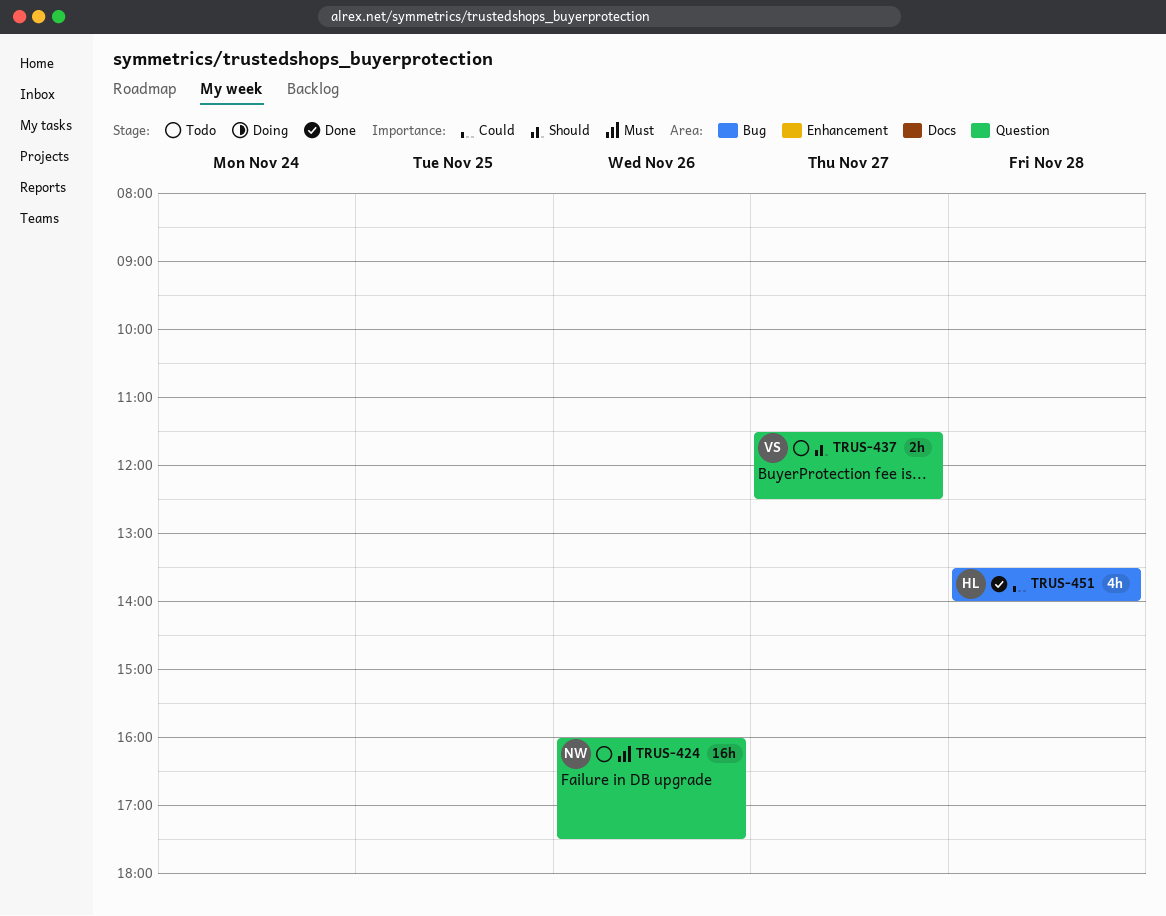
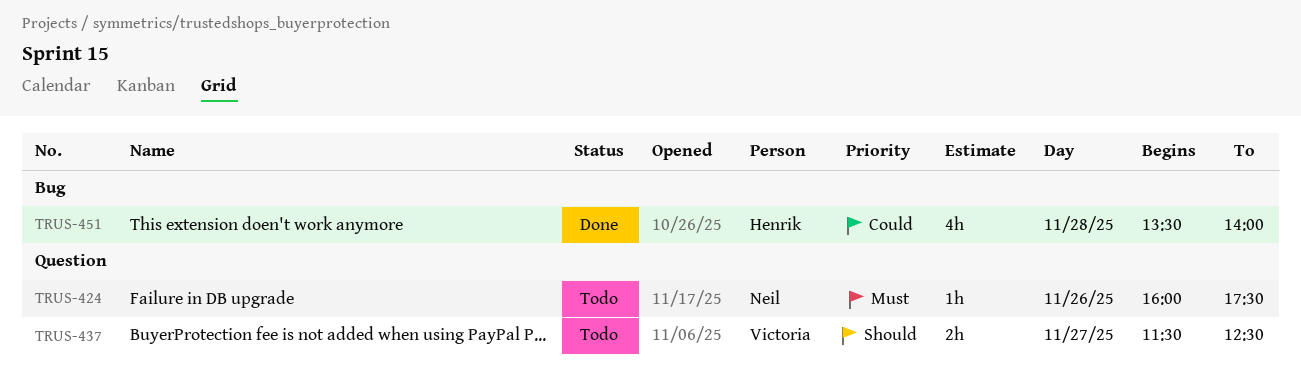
TRUS-424, estimate: 16h -> 1h

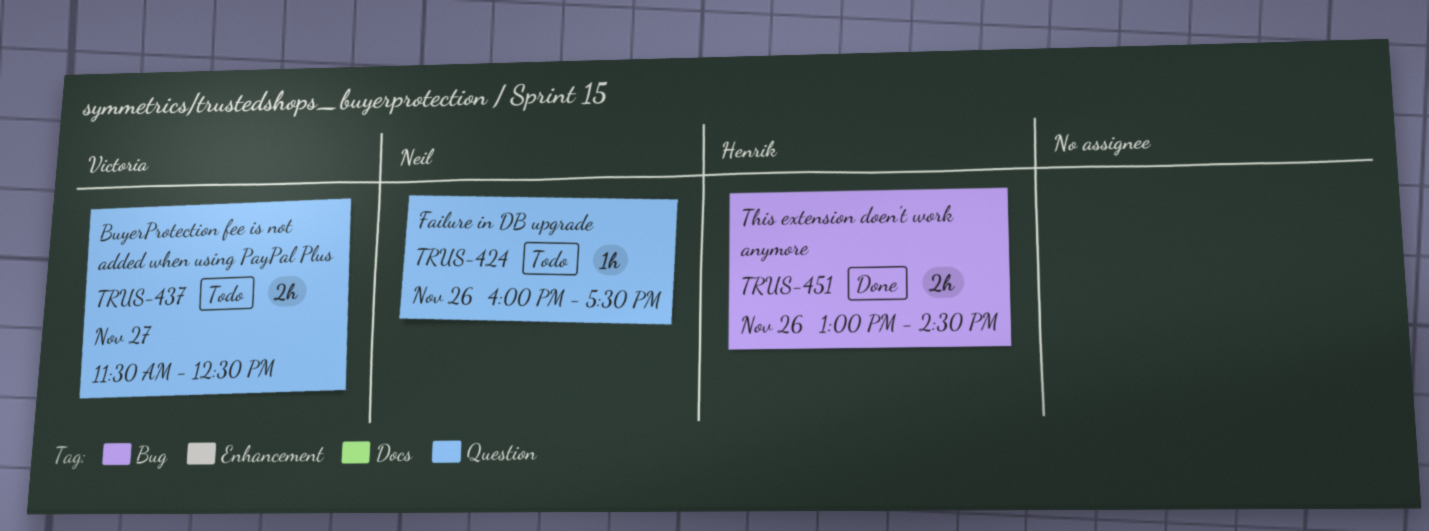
TRUS-451, estimate: 4h -> 2h
TRUS-451, day: Nov 28 -> Nov 26
TRUS-451, begins: 13:30 -> 13:00
TRUS-451, ends: 14:00 -> 14:30

